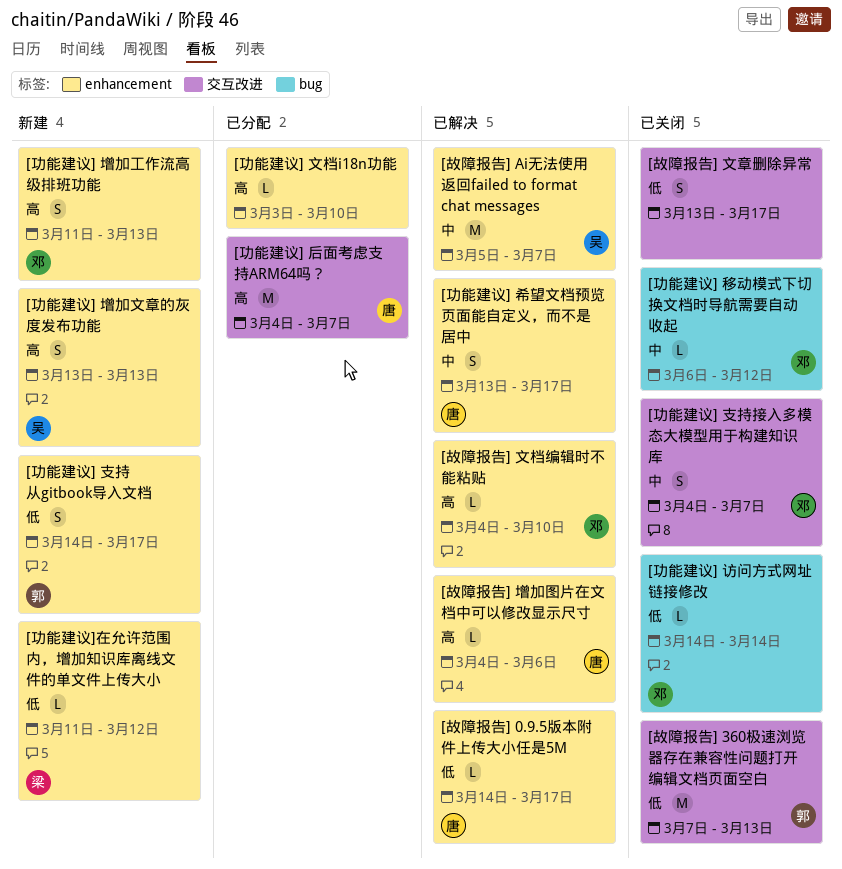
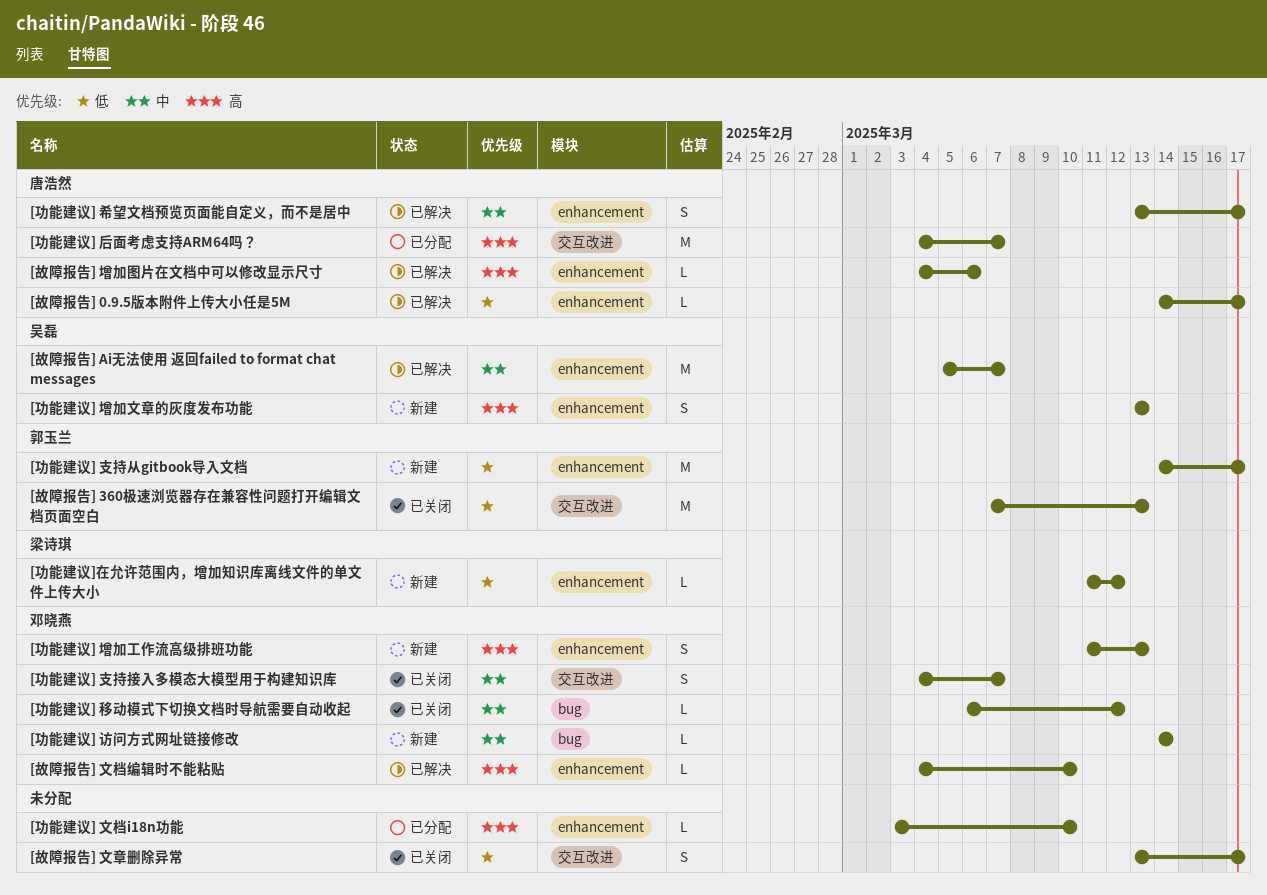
[功能建议] 支持从gitbook导入文档, estimate: S -> M
[功能建议] 访问方式网址链接修改, status: 已关闭 -> 新建
[功能建议] 访问方式网址链接修改, priority: 低 -> 中

